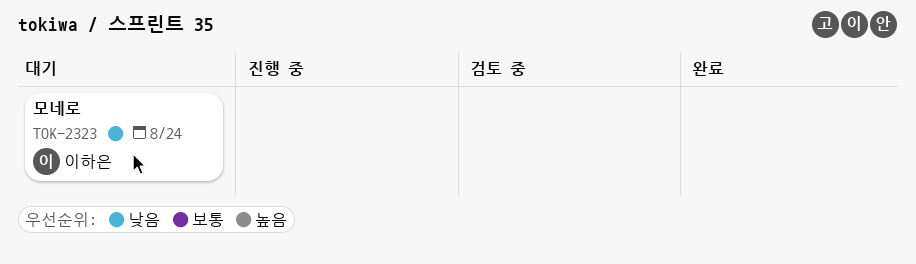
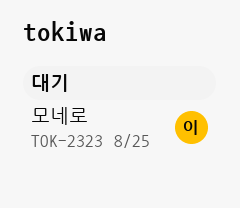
TOK-2323, due: Aug 24 -> Aug 25

